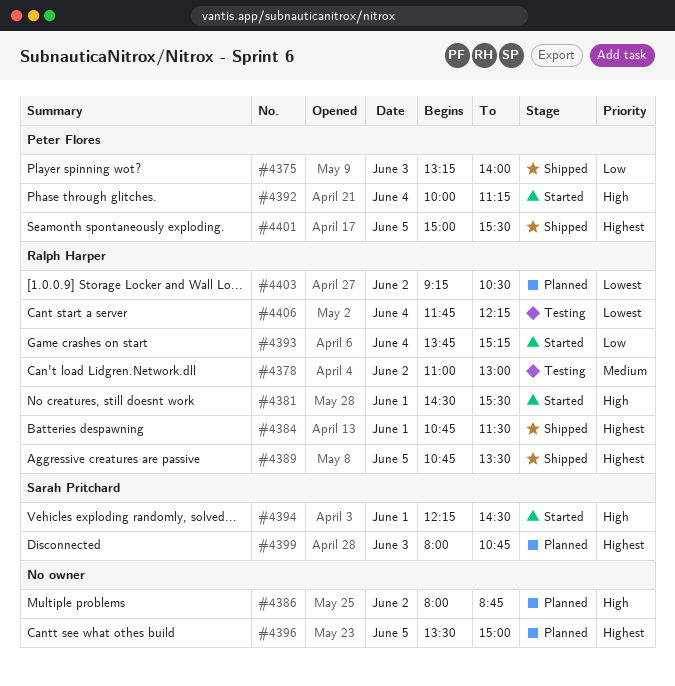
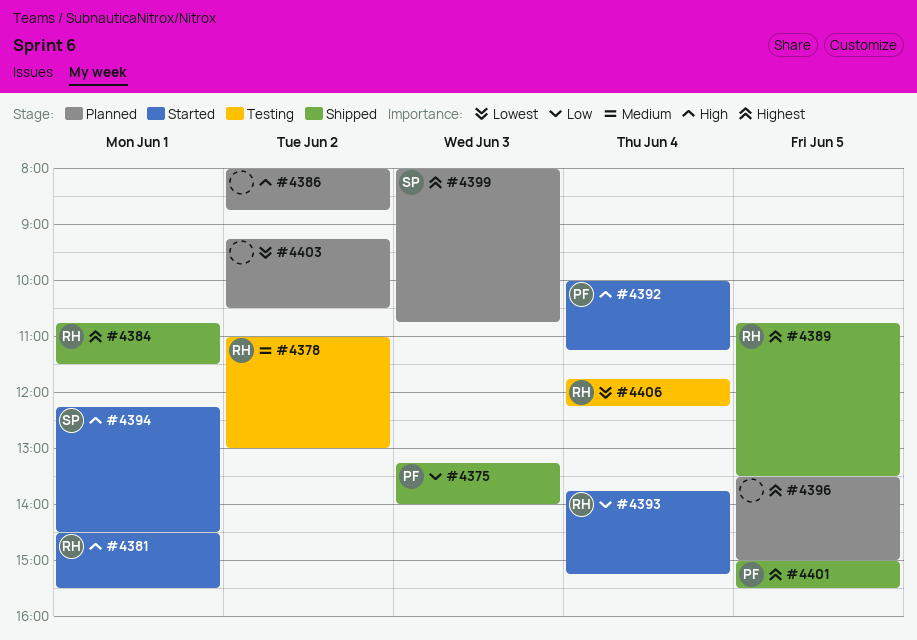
#4403, owner: Ralph Harper -> none

